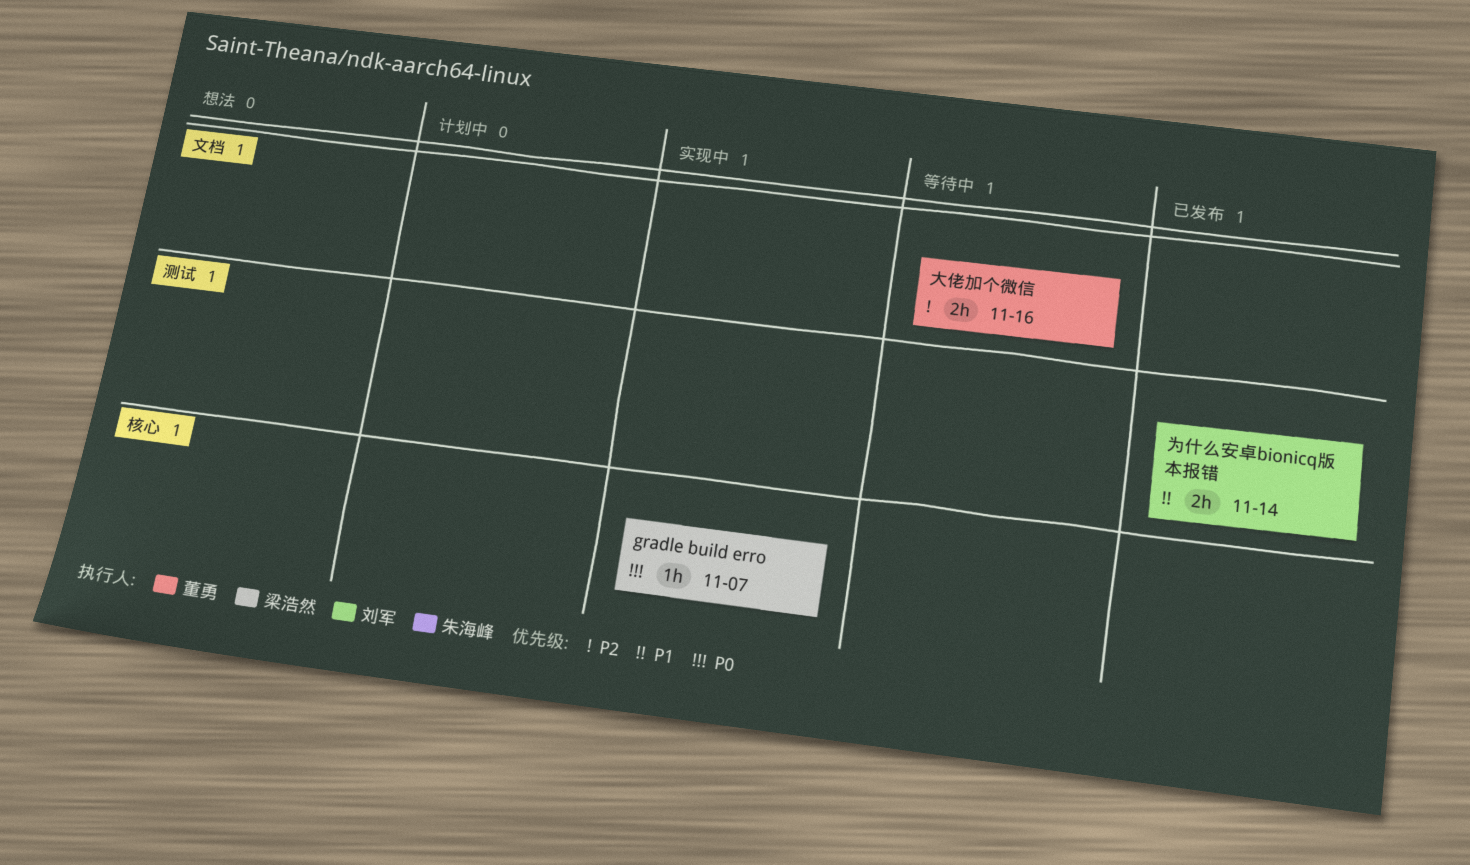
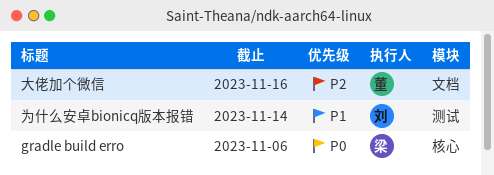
gradle build erro, due: Nov 7 -> Nov 6

